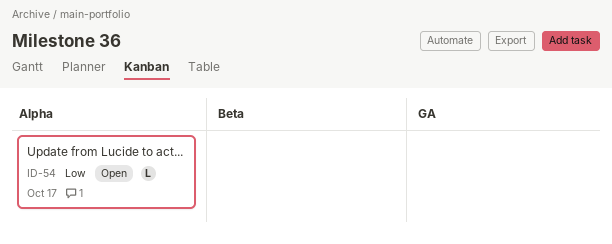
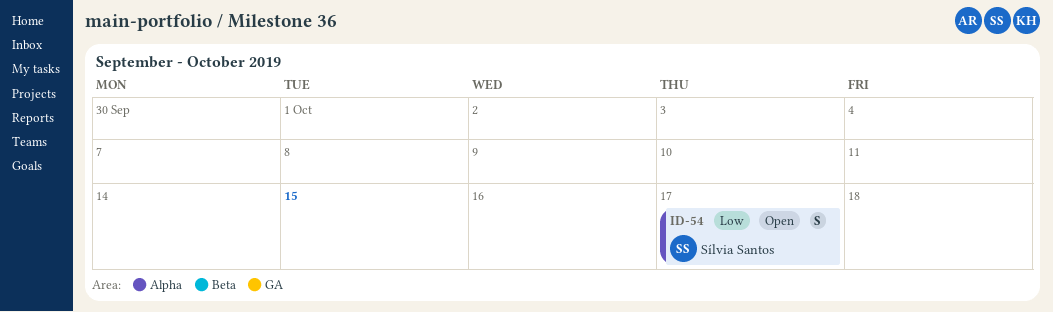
ID-54, estimate: L -> S

